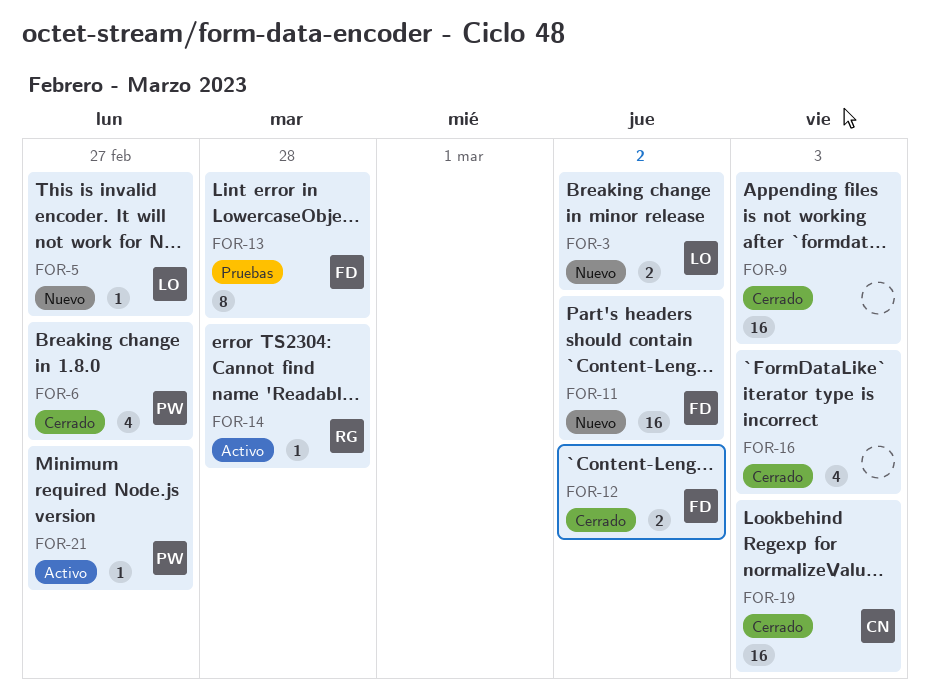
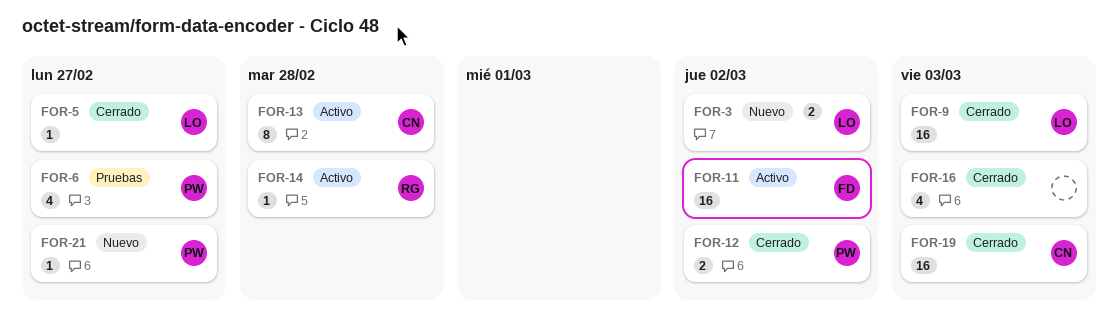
FOR-5, status: Nuevo -> Cerrado
FOR-6, status: Cerrado -> Pruebas
FOR-9, owner: none -> LO
FOR-11, status: Nuevo -> Activo
FOR-12, owner: FD -> PW
FOR-13, status: Pruebas -> Activo
FOR-13, owner: FD -> CN
FOR-21, status: Activo -> Nuevo

